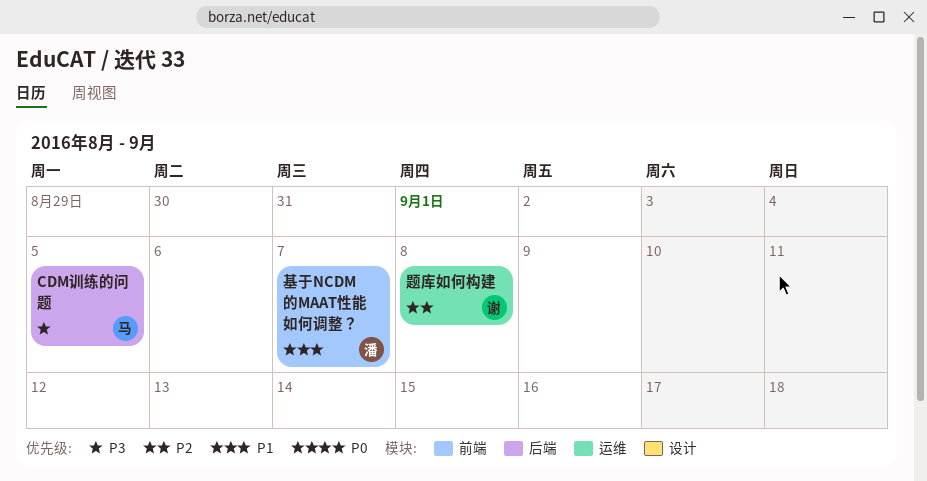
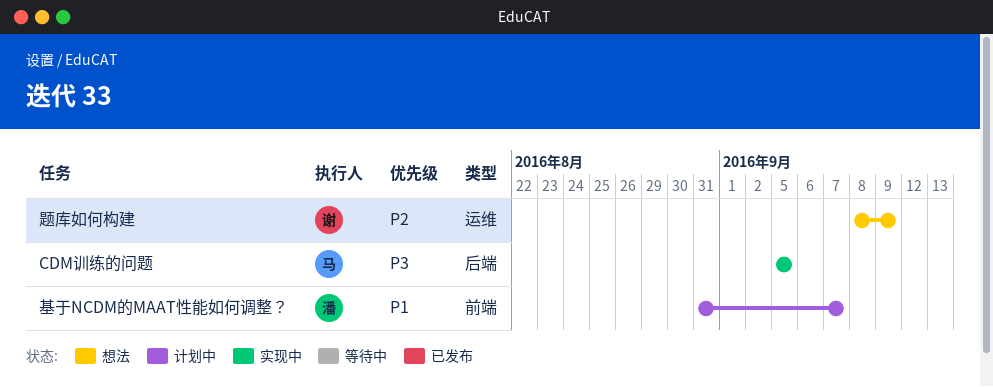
题库如何构建, due: Sep 8 -> Sep 9

